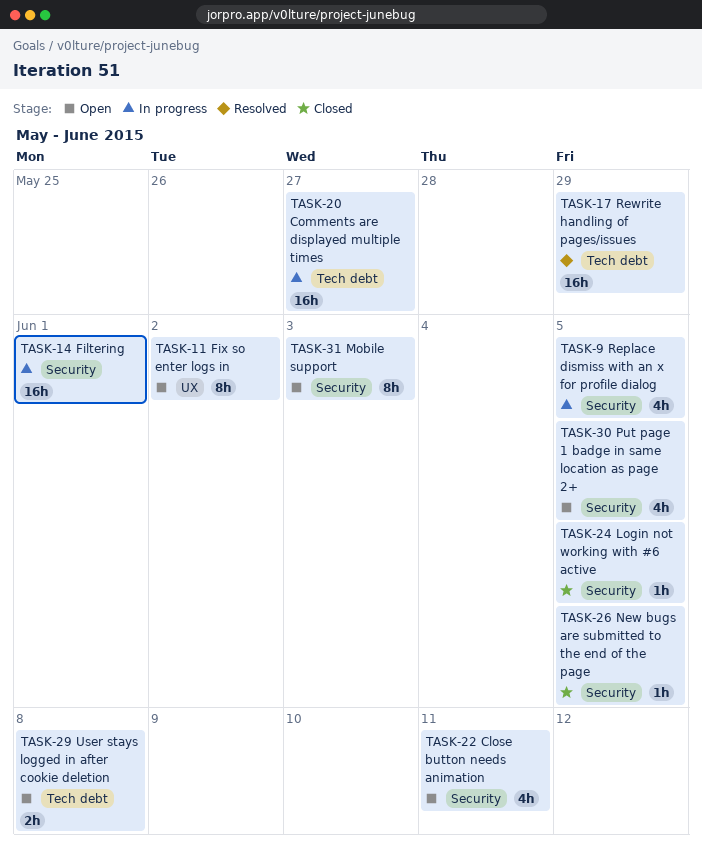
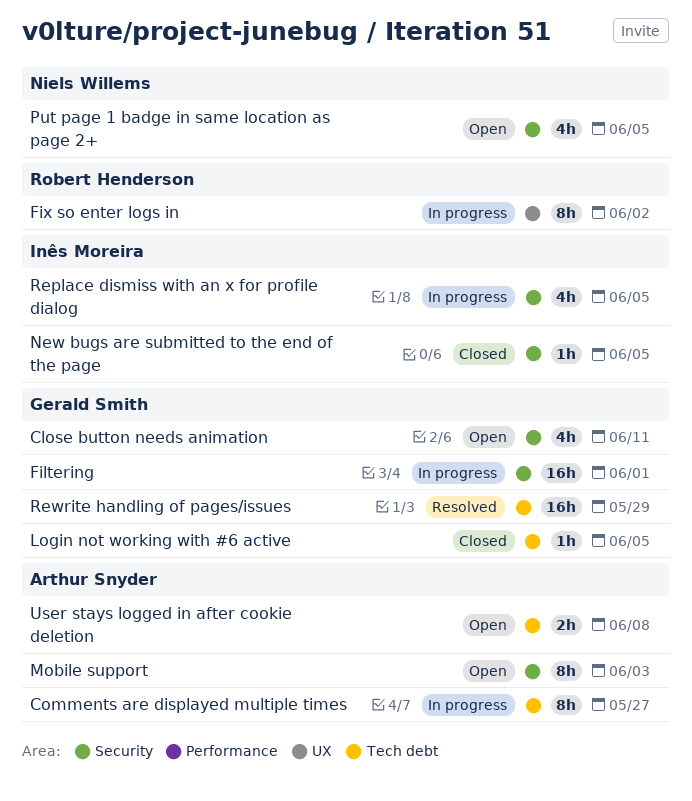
Comments are displayed multiple times, estimate: 16h -> 8h
Fix so enter logs in, status: Open -> In progress
Login not working with #6 active, label: Security -> Tech debt

